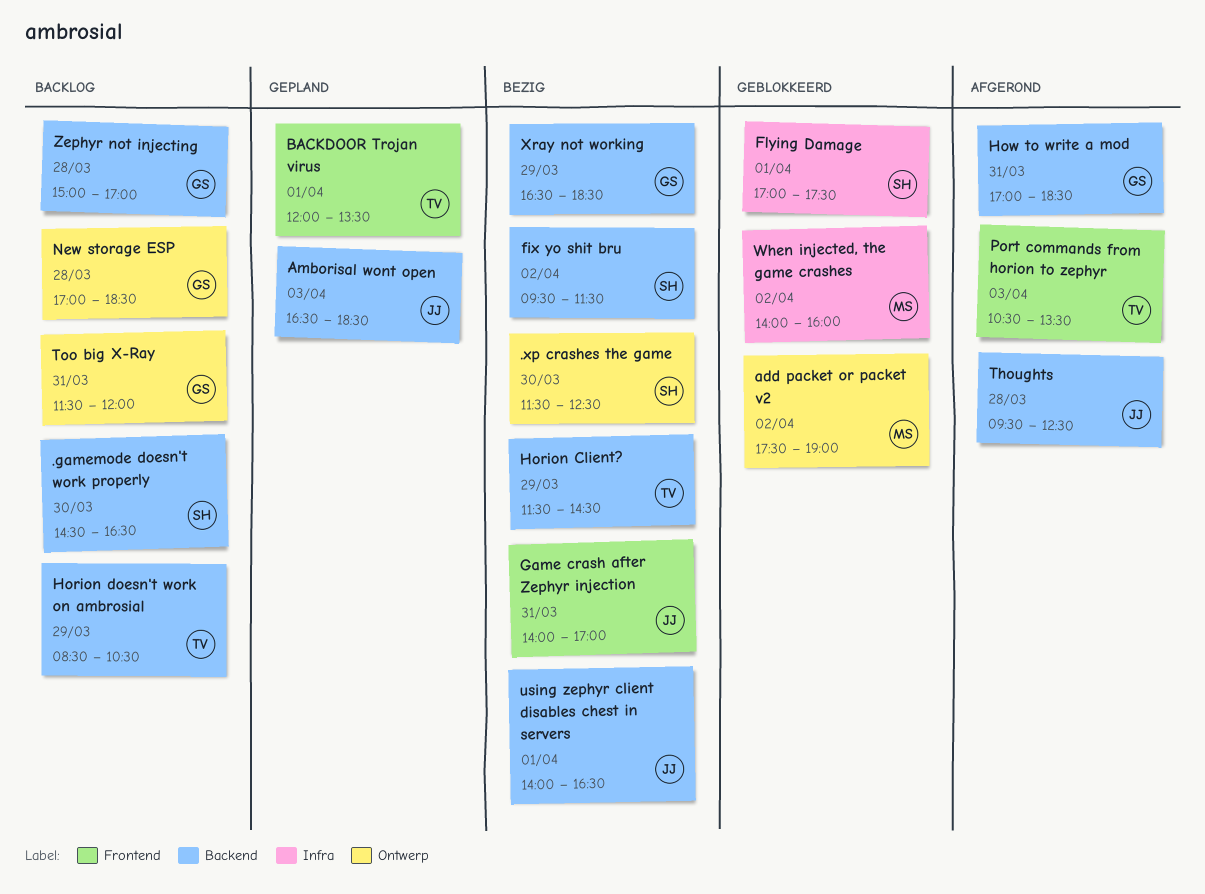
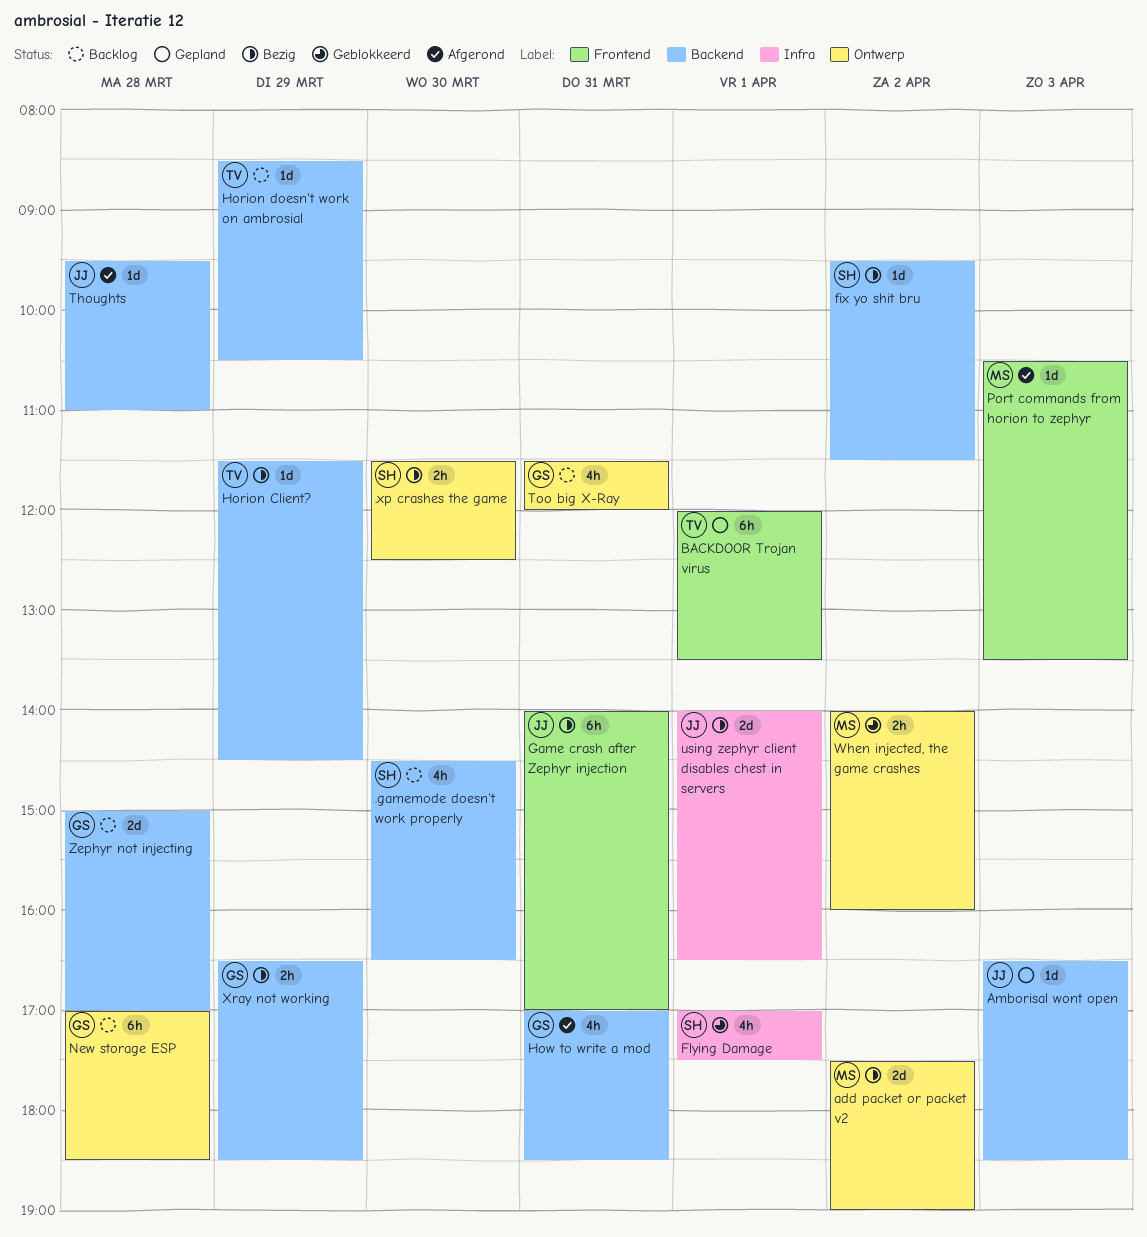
add packet or packet v2, status: Geblokkeerd -> Bezig
Port commands from horion to zephyr, owner: TV -> MS
Thoughts, ends: 12:30 -> 11:00
using zephyr client disables chest in servers, label: Backend -> Infra
When injected, the game crashes, label: Infra -> Ontwerp

